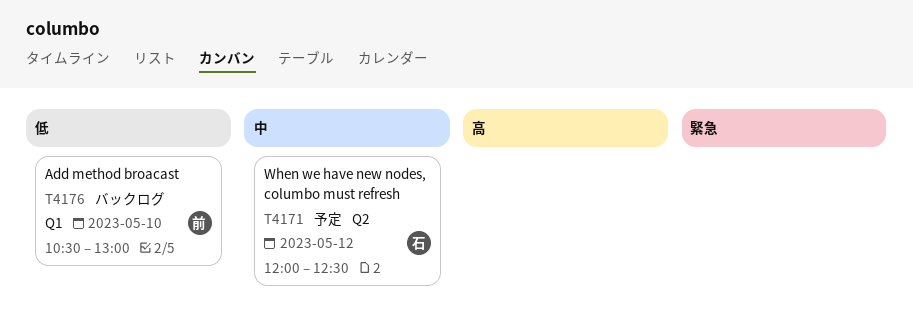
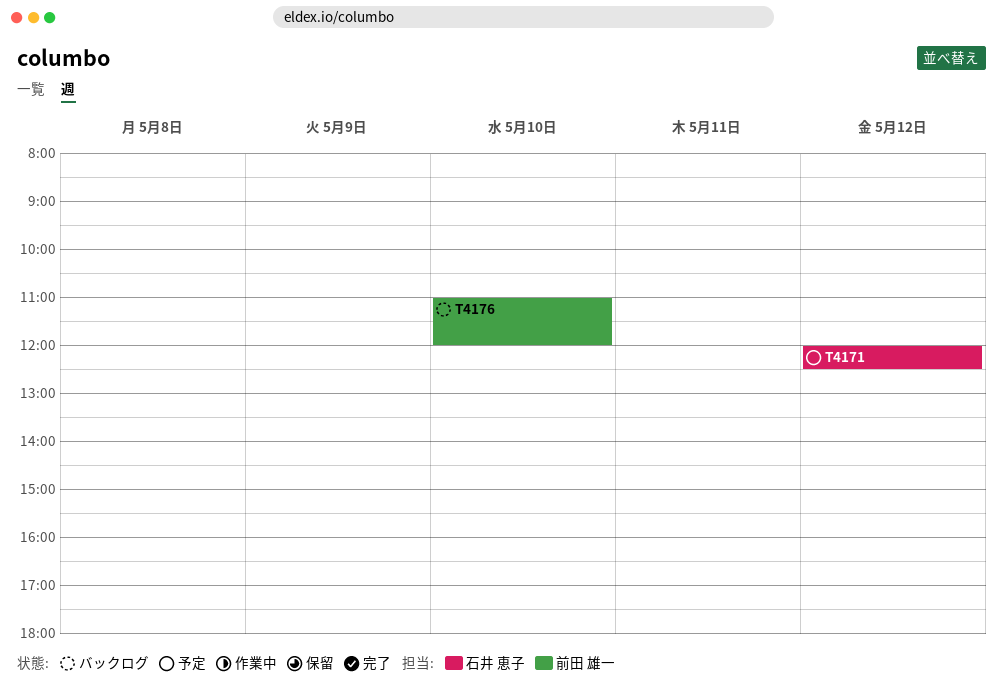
T4176, begins: 10:30 -> 11:00
T4176, ends: 13:00 -> 12:00

